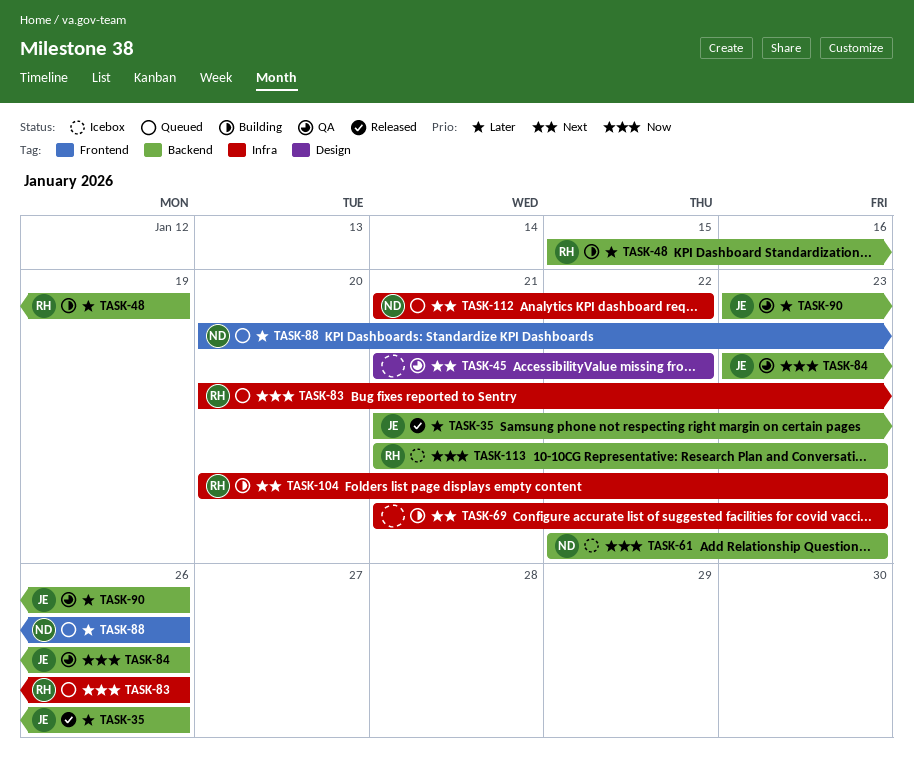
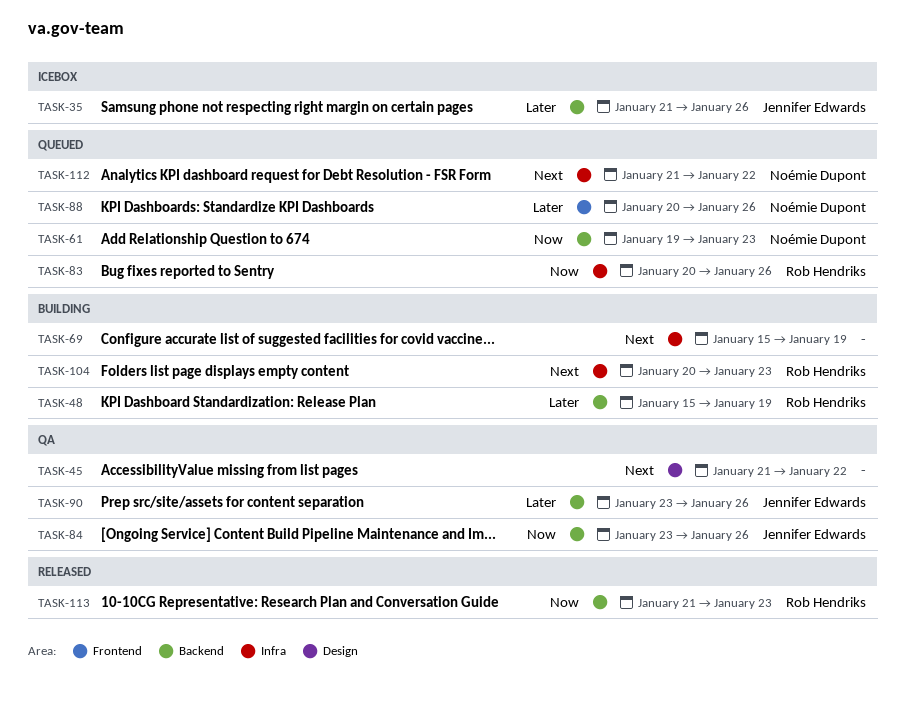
TASK-35, status: Released -> Icebox
TASK-61, status: Icebox -> Queued
TASK-61, start: Jan 22 -> Jan 19
TASK-69, start: Jan 21 -> Jan 15
TASK-69, due: Jan 23 -> Jan 19
TASK-113, status: Icebox -> Released

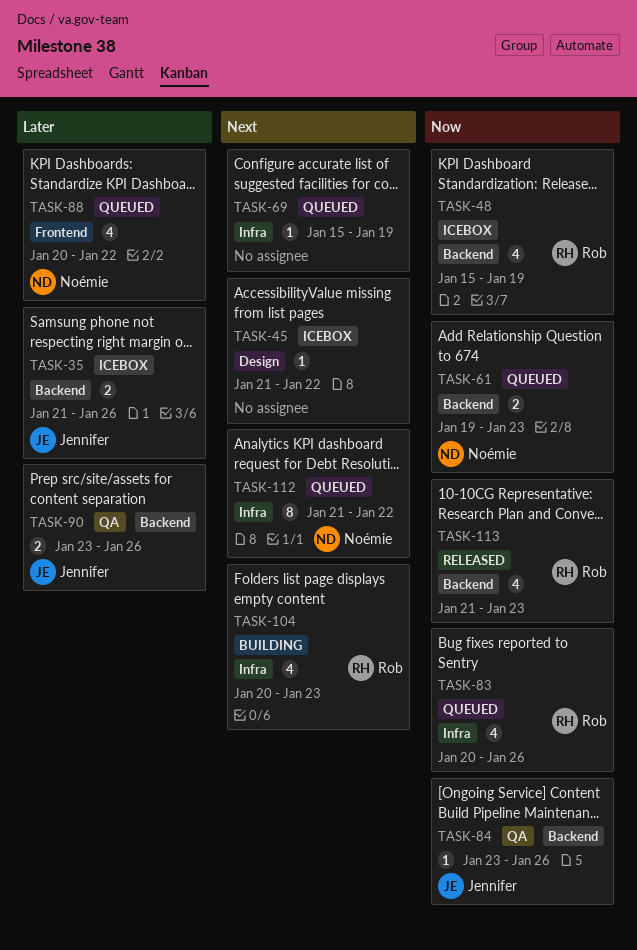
TASK-45, status: QA -> Icebox
TASK-48, status: Building -> Icebox
TASK-48, priority: Later -> Now
TASK-69, status: Building -> Queued
TASK-88, due: Jan 26 -> Jan 22

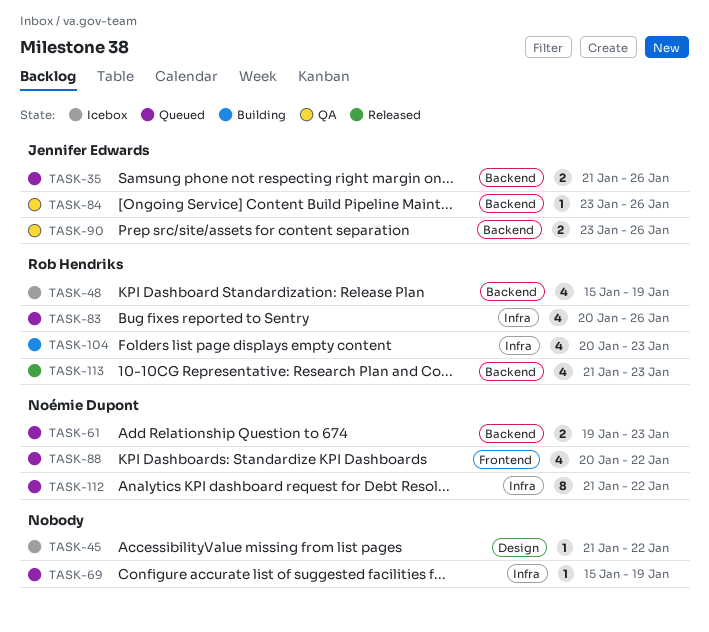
TASK-35, status: Icebox -> Queued

